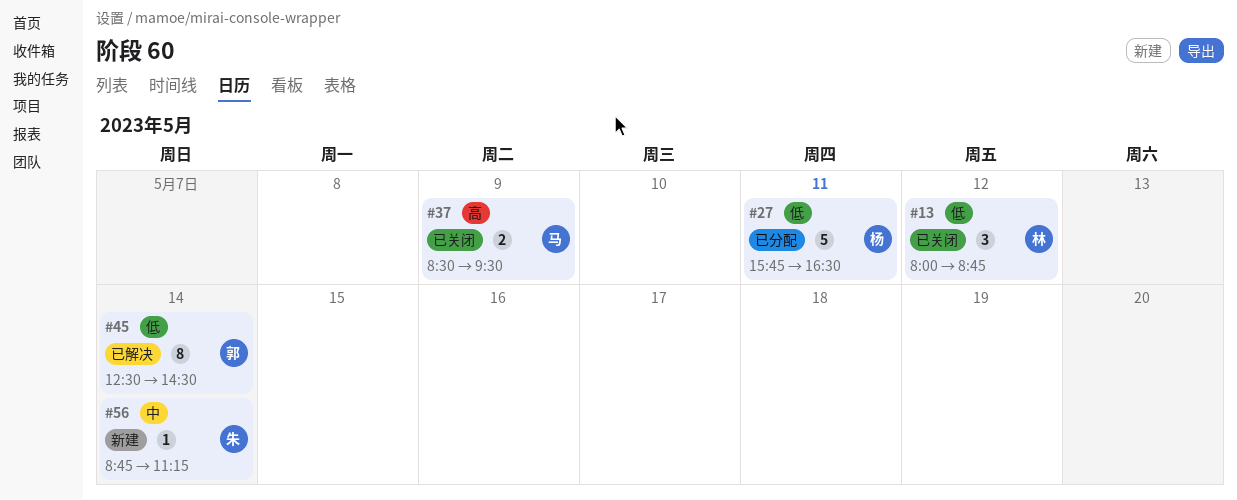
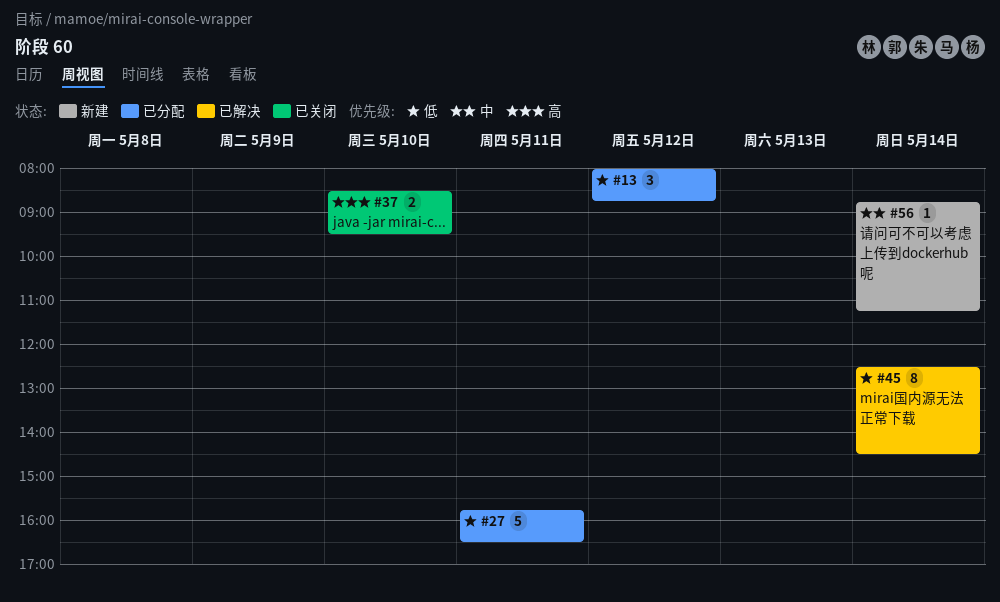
#13, status: 已关闭 -> 已分配
#37, day: May 9 -> May 10

